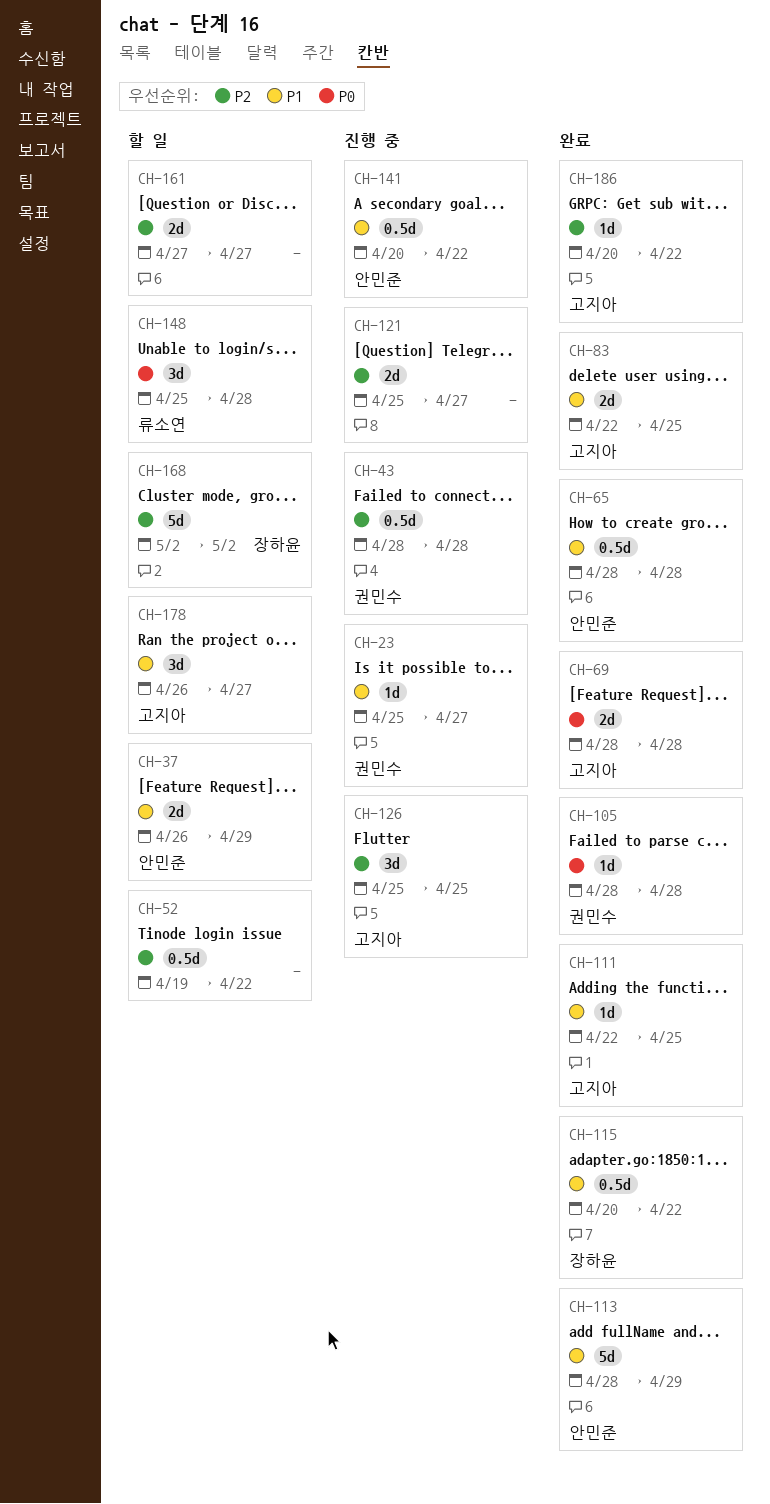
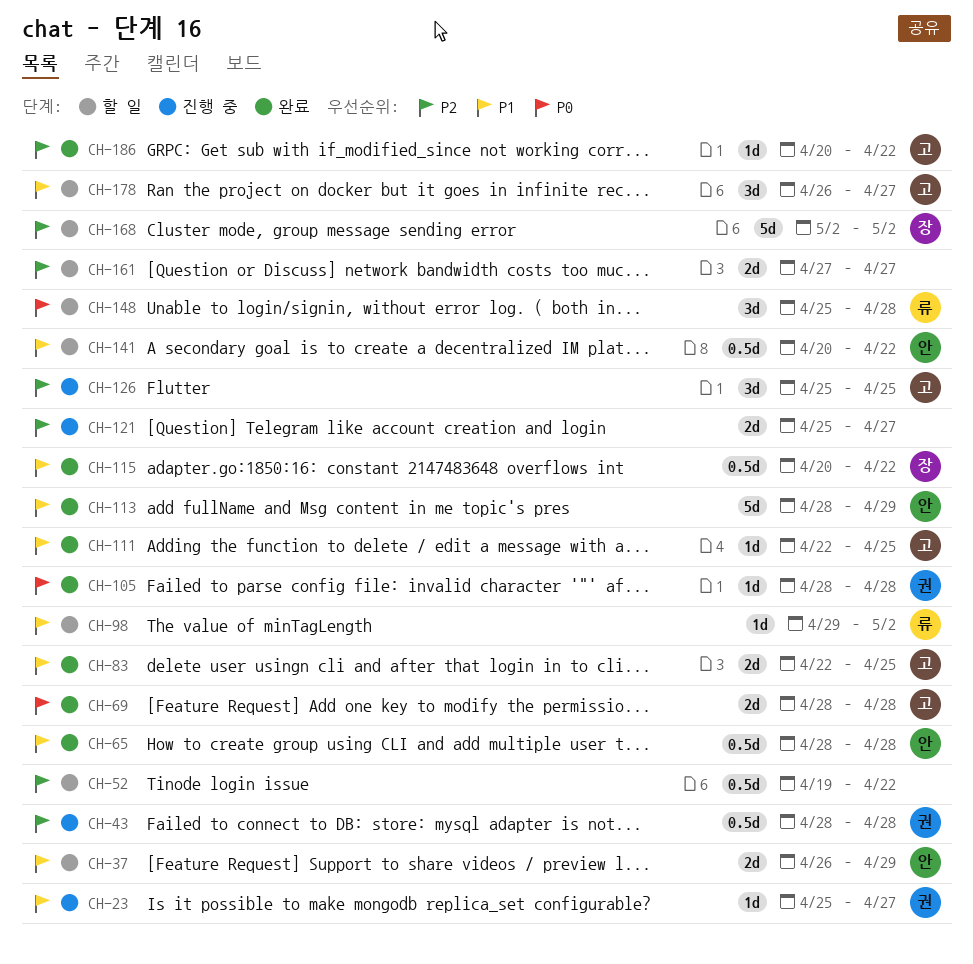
CH-98: none -> present
CH-141, status: 진행 중 -> 할 일

